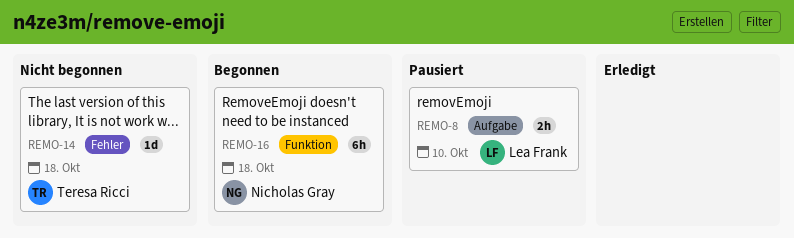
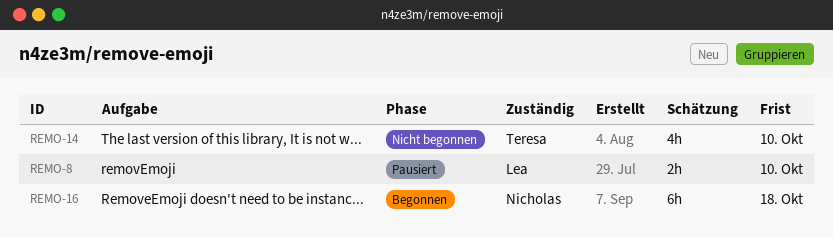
REMO-14, estimate: 1d -> 4h
REMO-14, due: Oct 18 -> Oct 10

